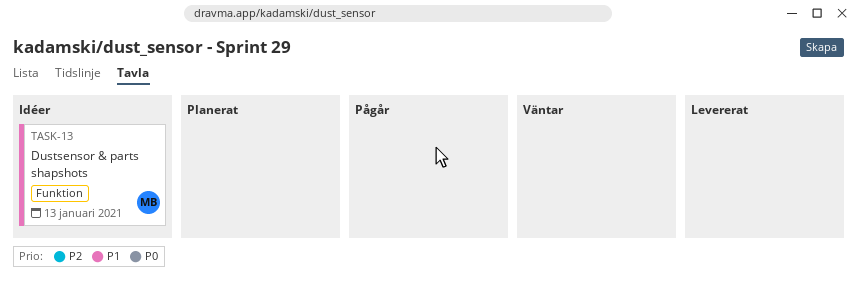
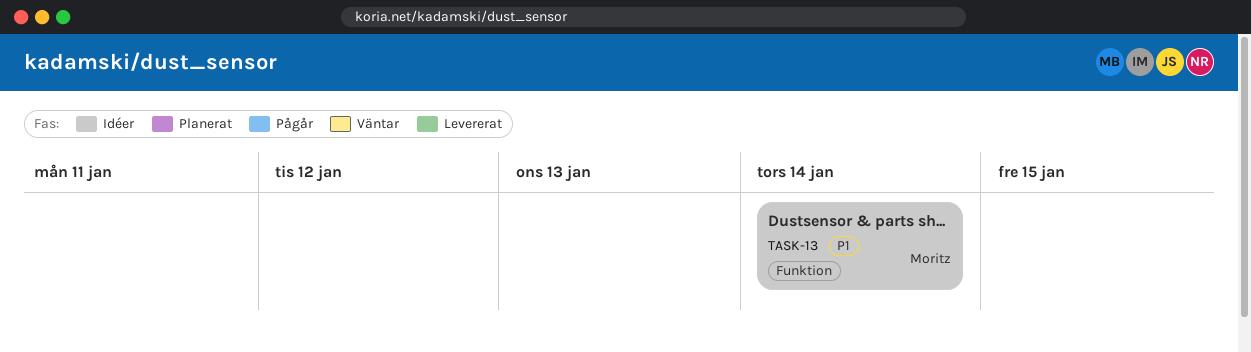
TASK-13, due: Jan 13 -> Jan 14

